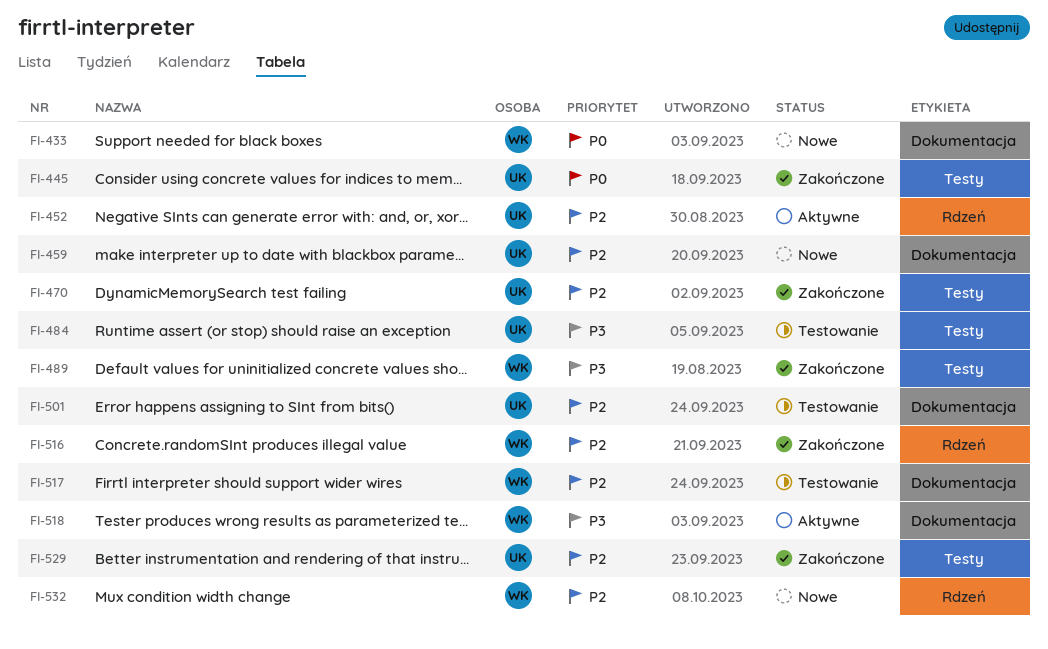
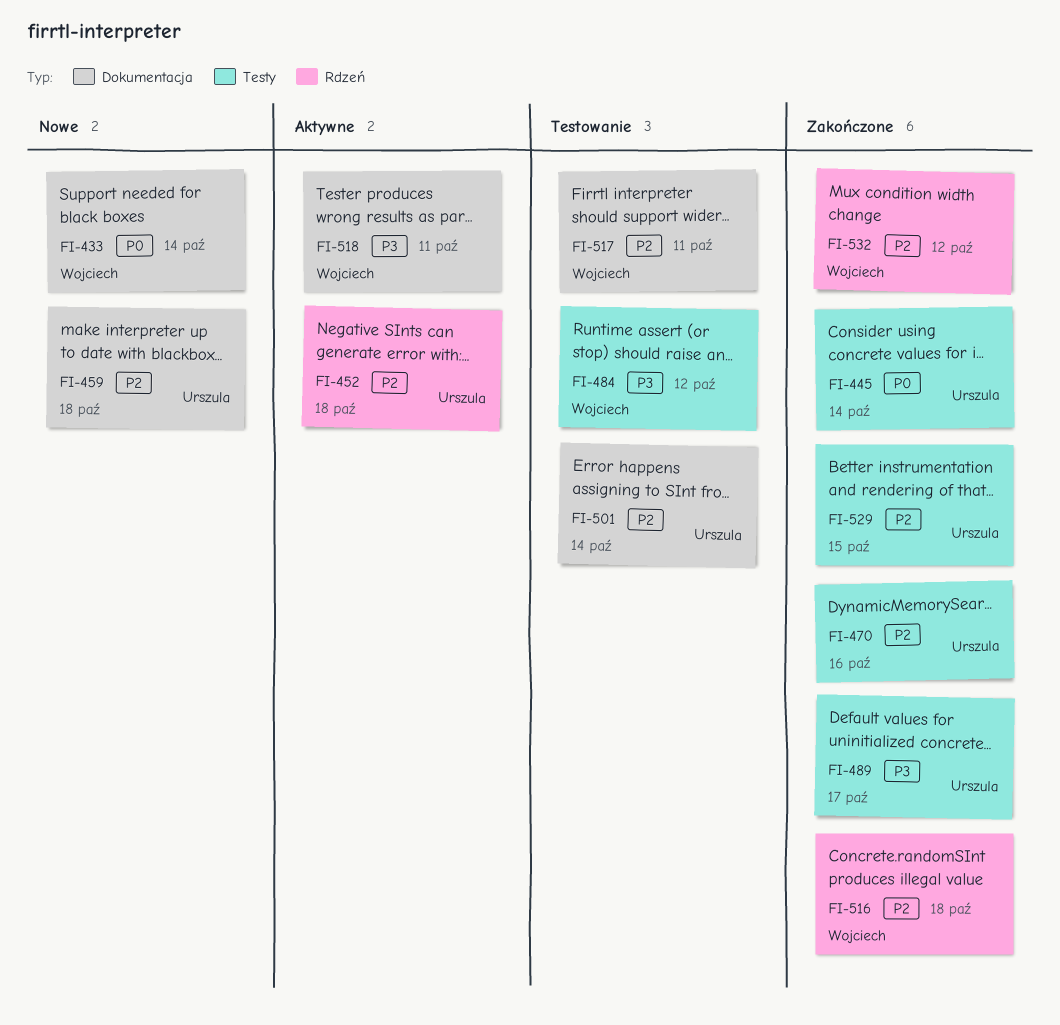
FI-484, owner: Urszula -> Wojciech
FI-489, owner: Wojciech -> Urszula
FI-532, status: Nowe -> Zakończone

